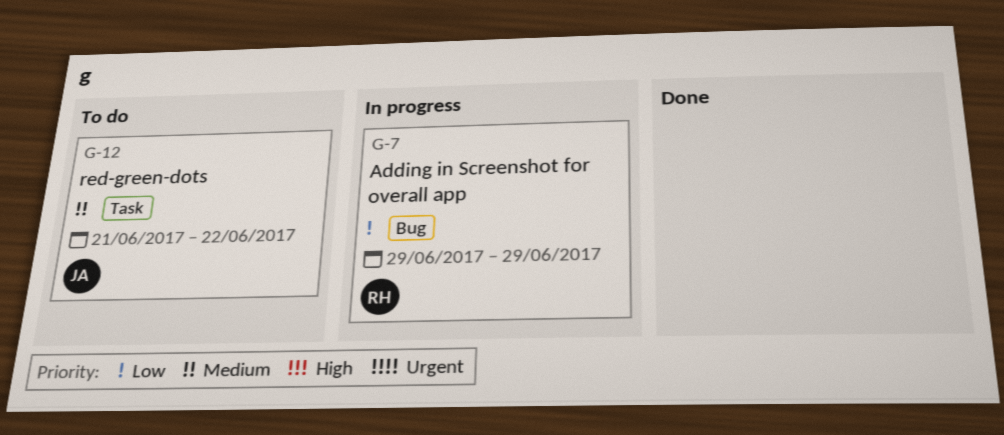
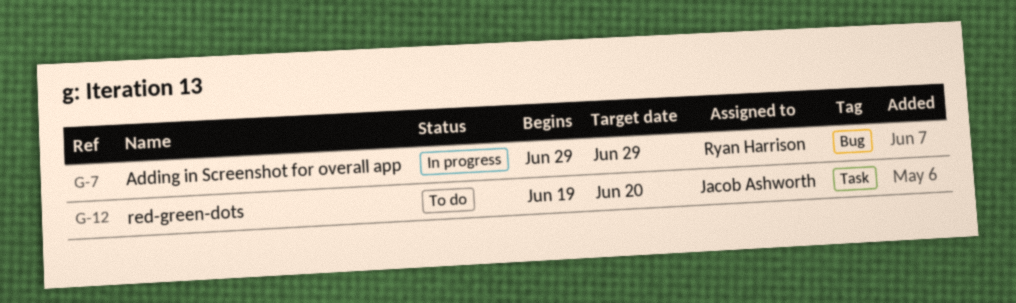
G-12, start: Jun 21 -> Jun 19
G-12, due: Jun 22 -> Jun 20

